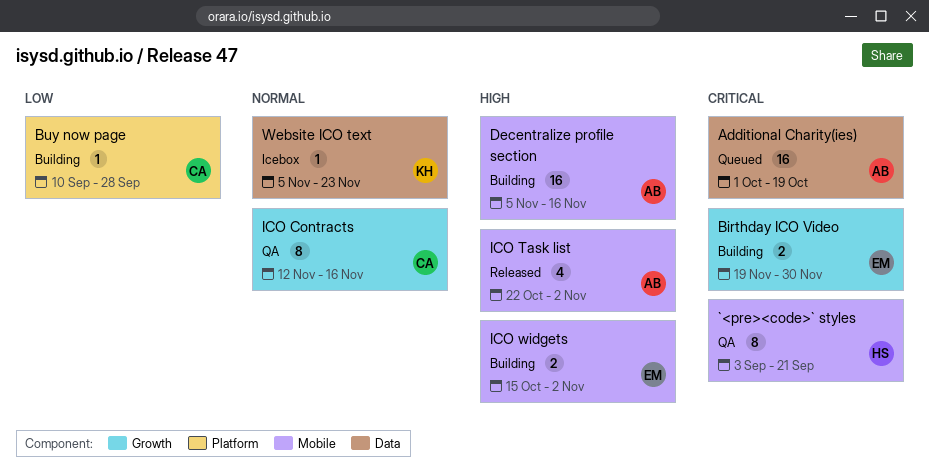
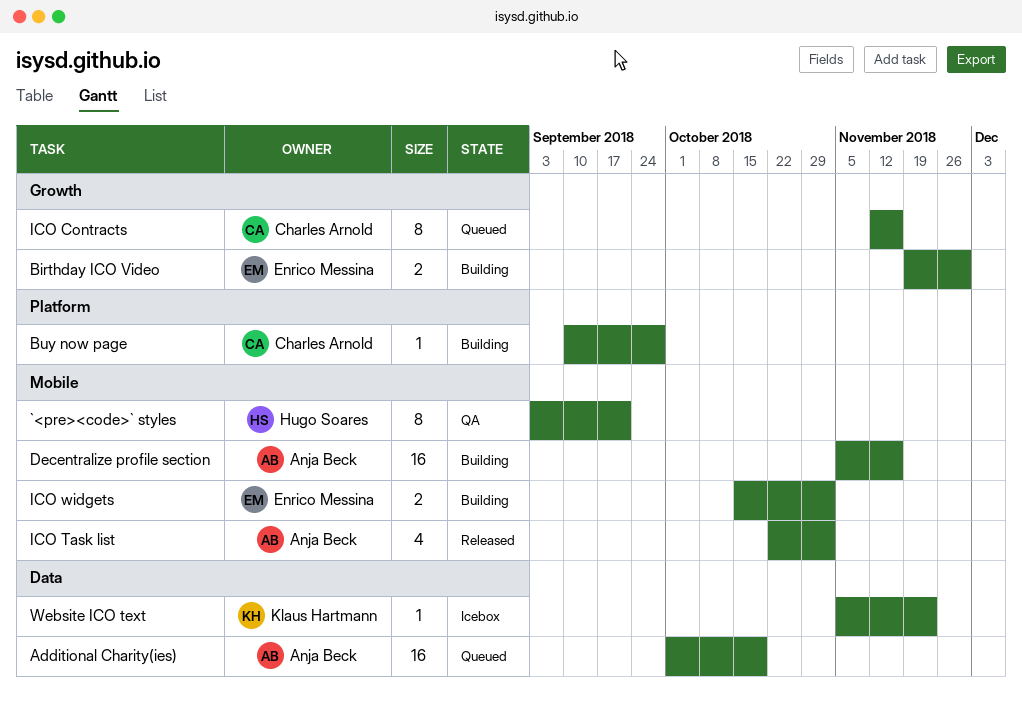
ICO Contracts, status: QA -> Queued

